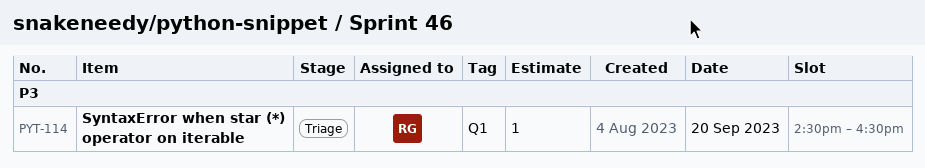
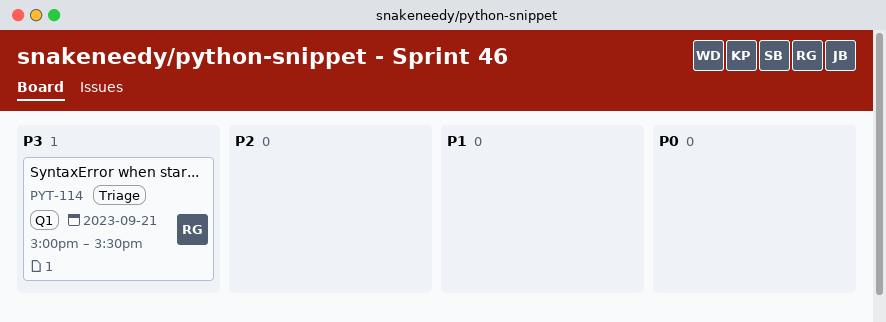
PYT-114, day: Sep 20 -> Sep 21
PYT-114, begins: 14:30 -> 15:00
PYT-114, ends: 16:30 -> 15:30

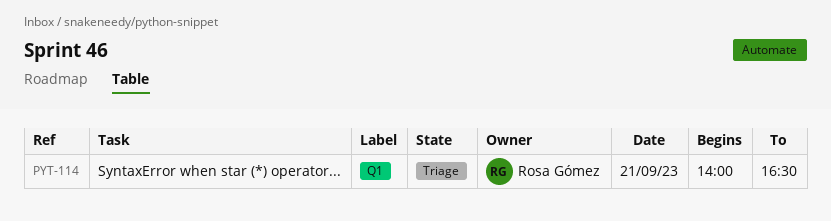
PYT-114, begins: 15:00 -> 14:00
PYT-114, ends: 15:30 -> 16:30

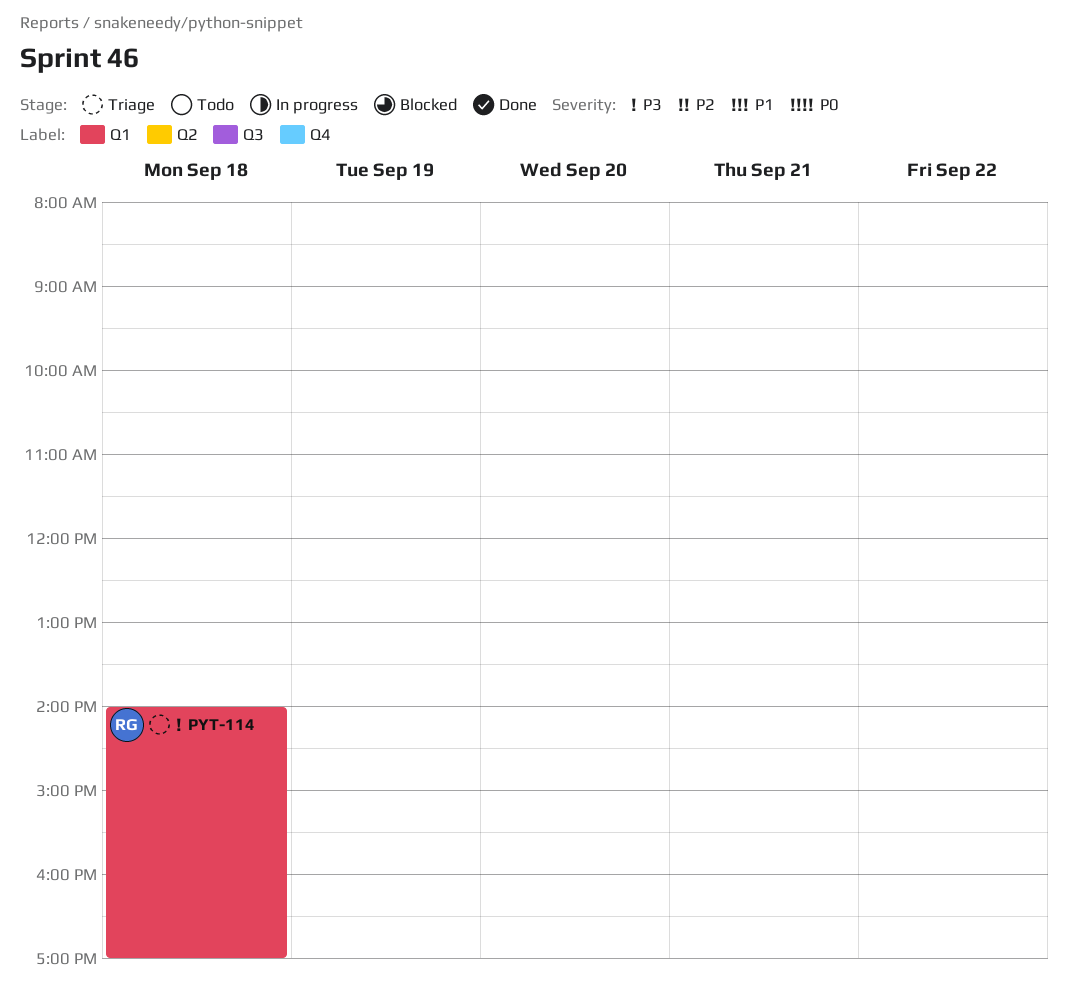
PYT-114, day: Sep 21 -> Sep 18
PYT-114, ends: 16:30 -> 17:00

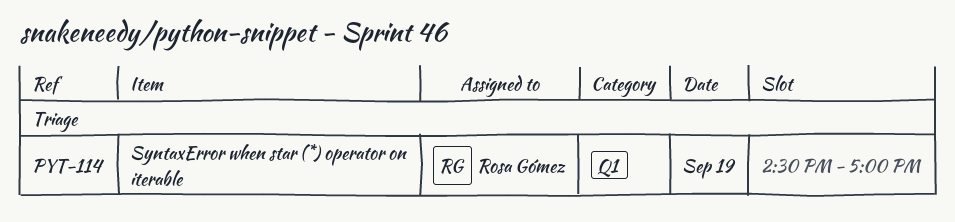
PYT-114, day: Sep 18 -> Sep 19
PYT-114, begins: 14:00 -> 14:30

